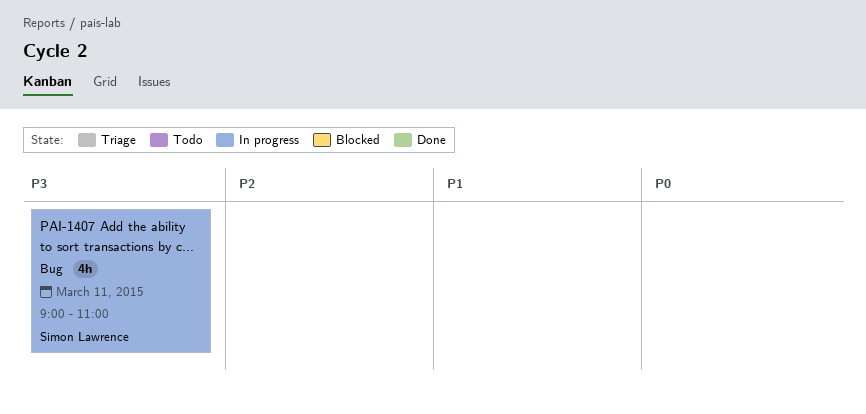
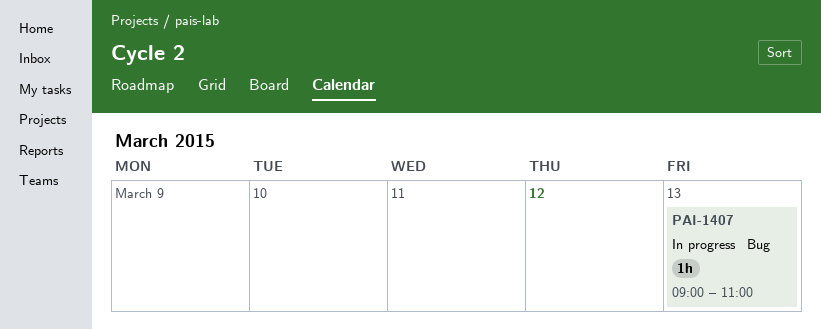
PAI-1407, estimate: 4h -> 1h
PAI-1407, day: Mar 11 -> Mar 13

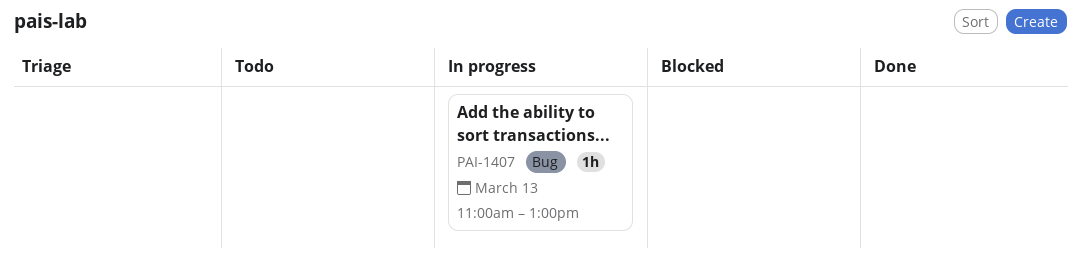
PAI-1407, begins: 09:00 -> 11:00
PAI-1407, ends: 11:00 -> 13:00

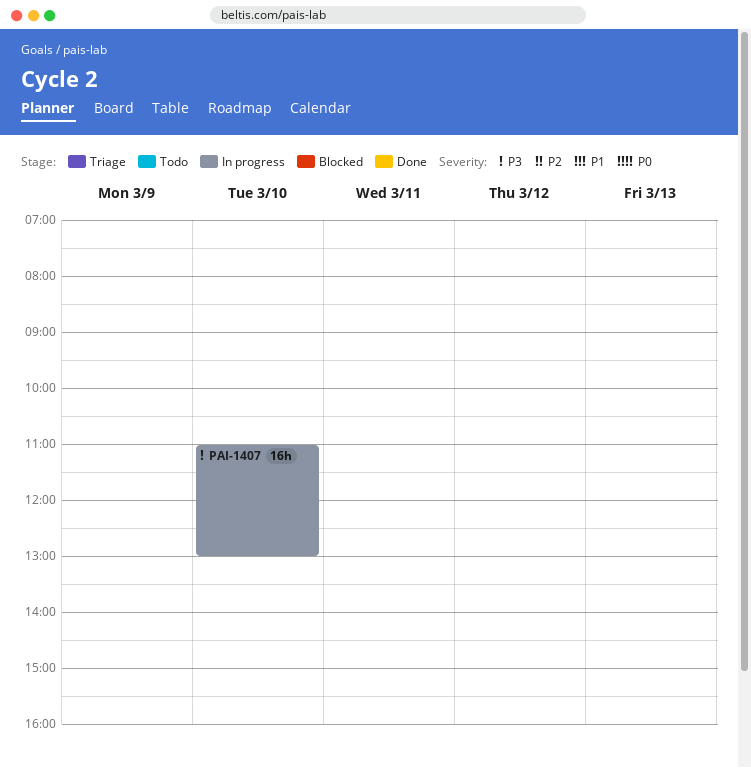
PAI-1407, estimate: 1h -> 16h
PAI-1407, day: Mar 13 -> Mar 10

